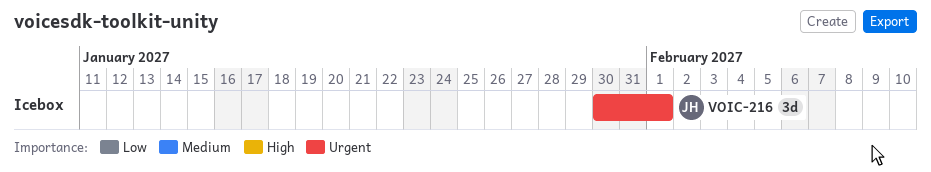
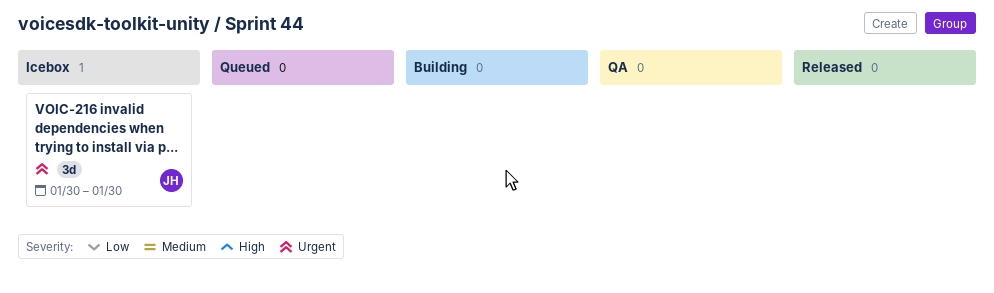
VOIC-216, due: Feb 1 -> Jan 30

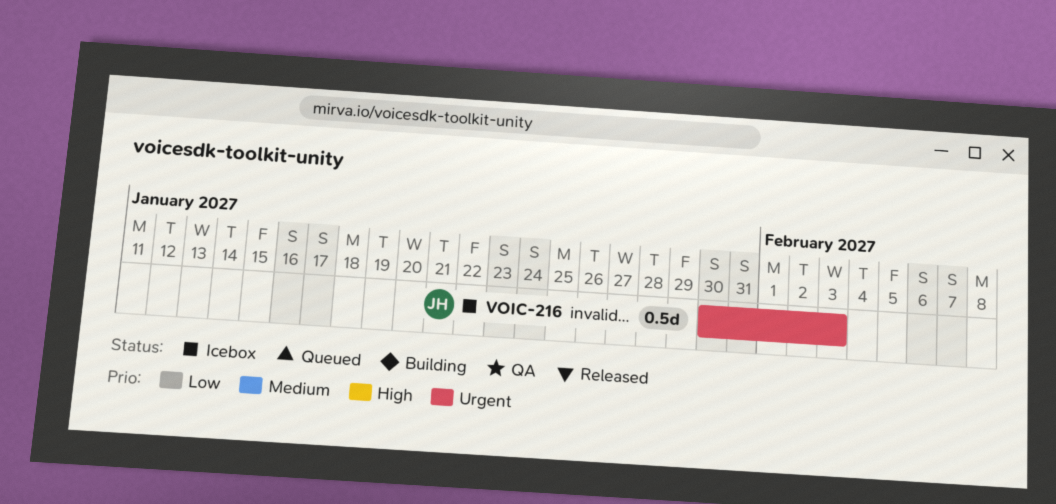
VOIC-216, estimate: 3d -> 0.5d
VOIC-216, due: Jan 30 -> Feb 3

